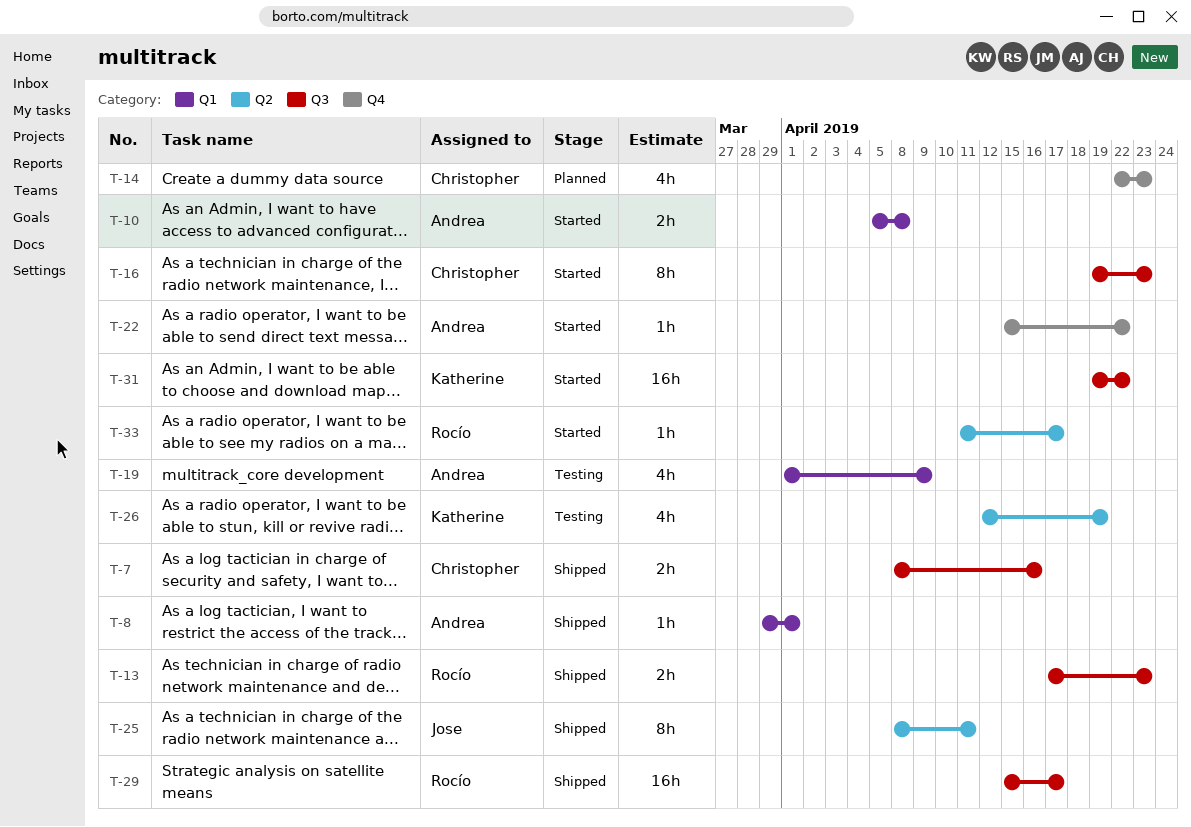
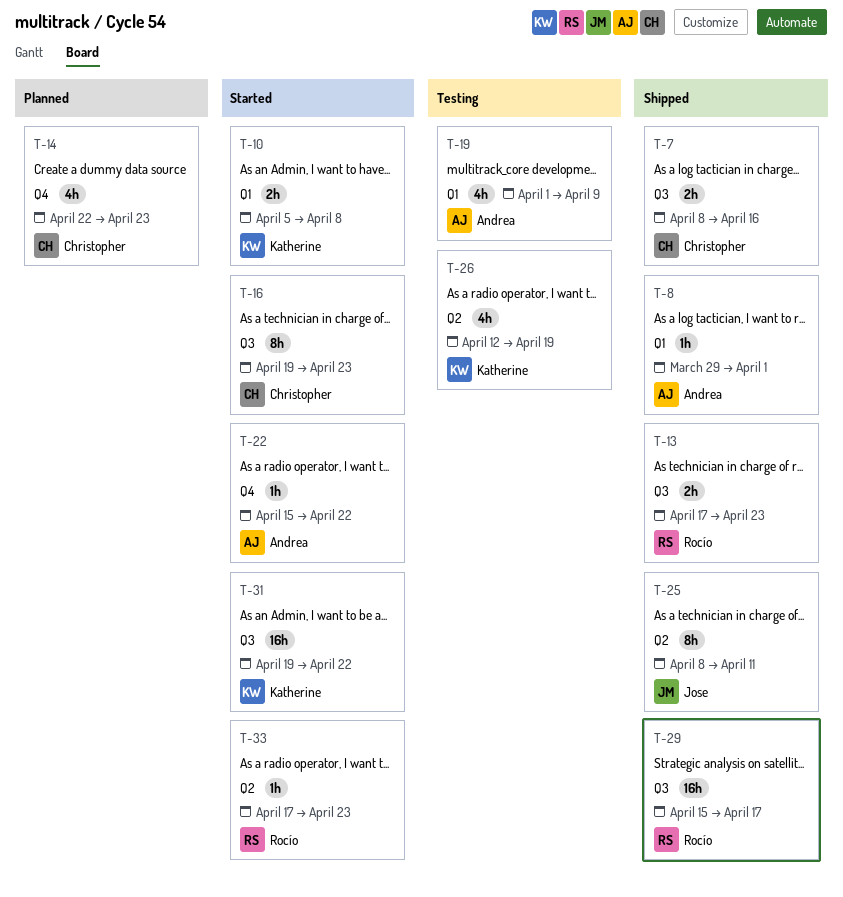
T-10, owner: Andrea -> Katherine
T-33, start: Apr 11 -> Apr 17
T-33, due: Apr 17 -> Apr 23

